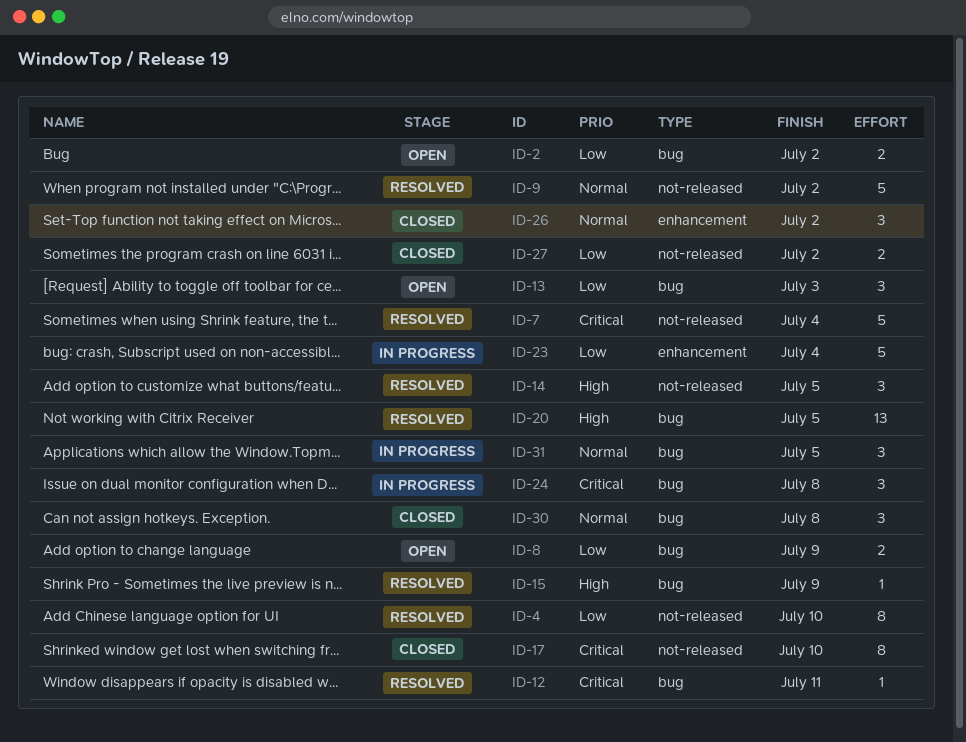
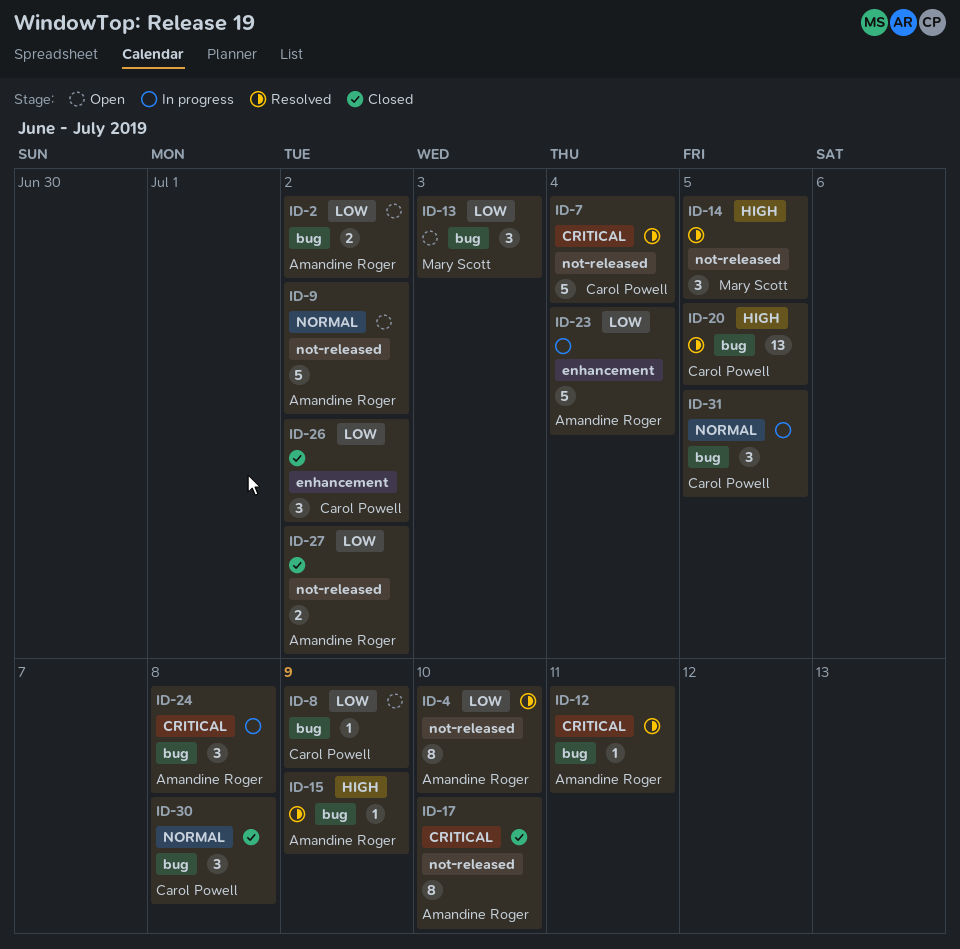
ID-8, estimate: 2 -> 1
ID-9, status: Resolved -> Open
ID-26, priority: Normal -> Low

